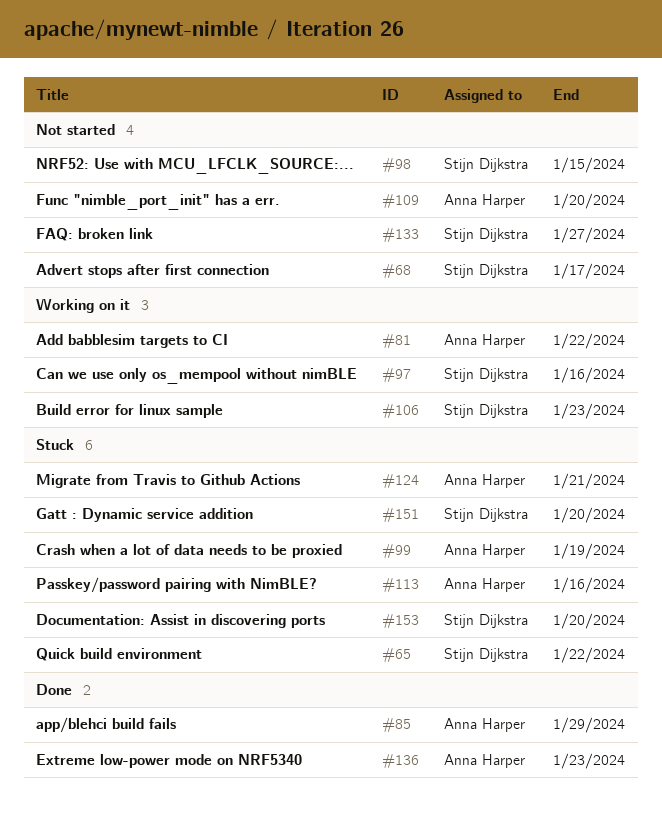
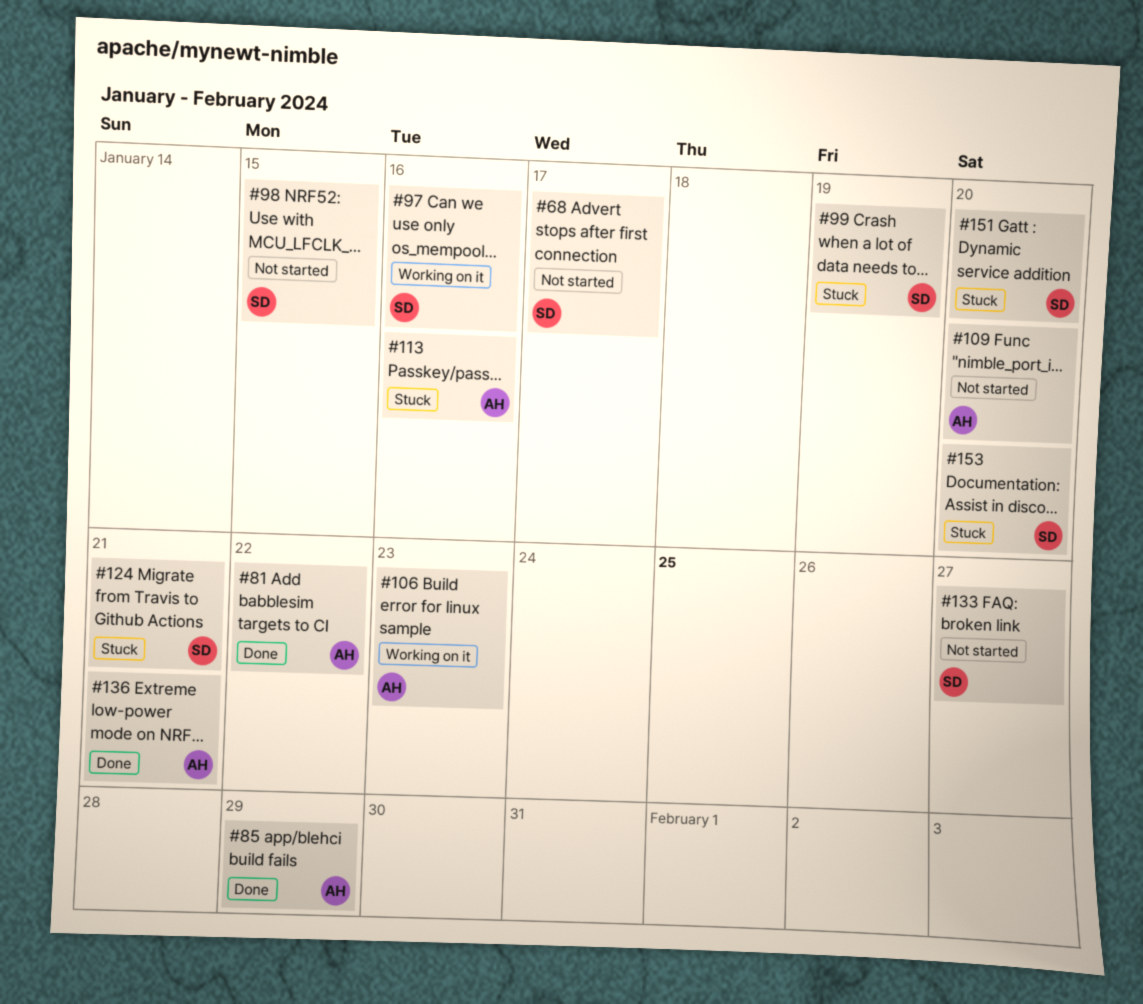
#65: present -> none
#81, status: Working on it -> Done
#99, owner: Anna Harper -> Stijn Dijkstra
#106, owner: Stijn Dijkstra -> Anna Harper
#124, owner: Anna Harper -> Stijn Dijkstra
#136, due: Jan 23 -> Jan 21

